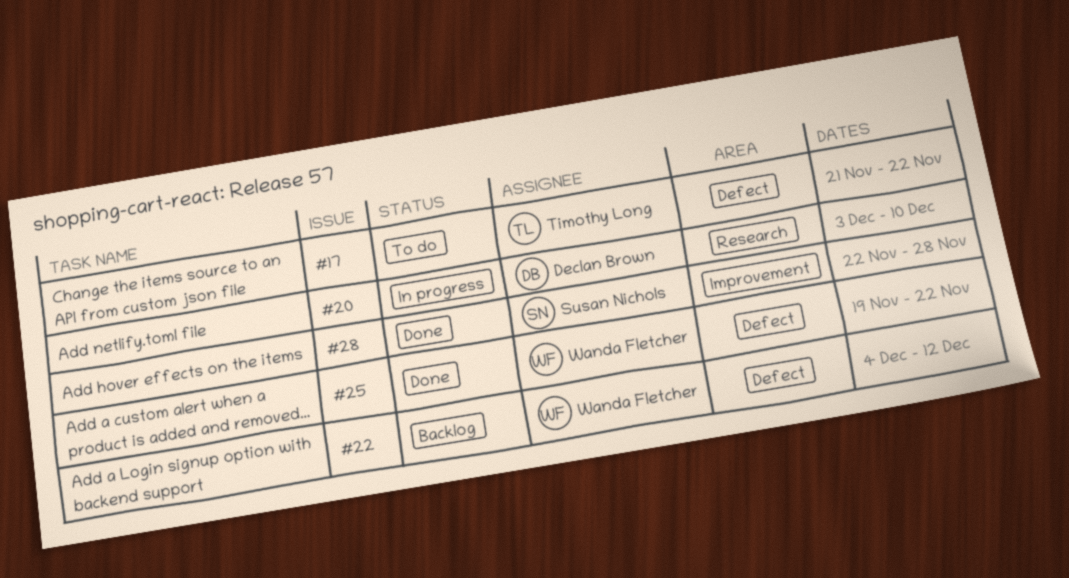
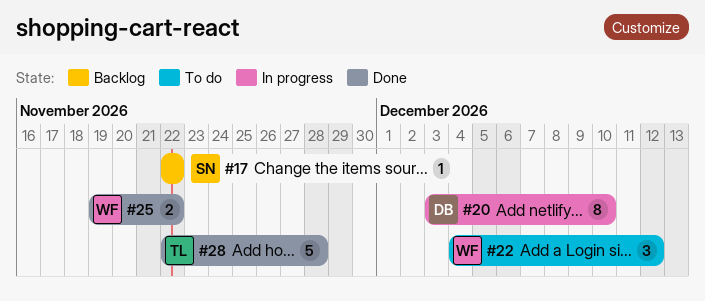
#17, status: To do -> Backlog
#17, owner: Timothy Long -> Susan Nichols
#17, start: Nov 21 -> Nov 22
#22, status: Backlog -> To do
#28, owner: Susan Nichols -> Timothy Long

